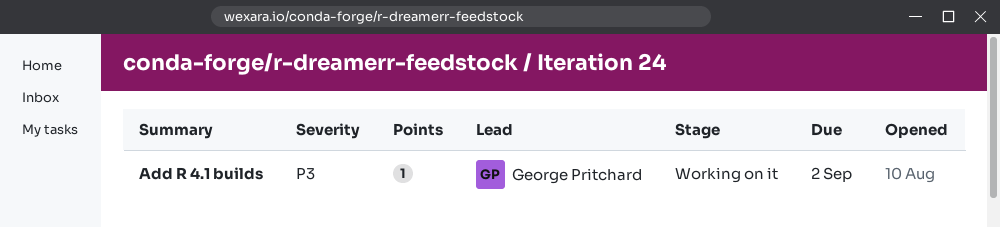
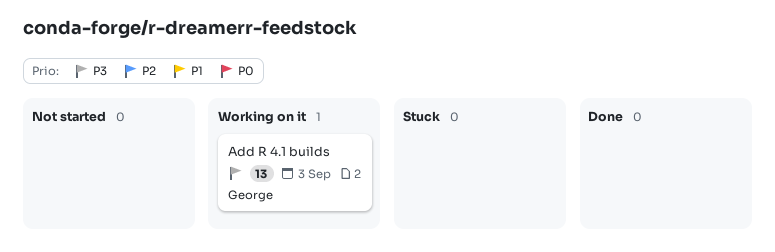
Add R 4.1 builds, estimate: 1 -> 13
Add R 4.1 builds, due: Sep 2 -> Sep 3

